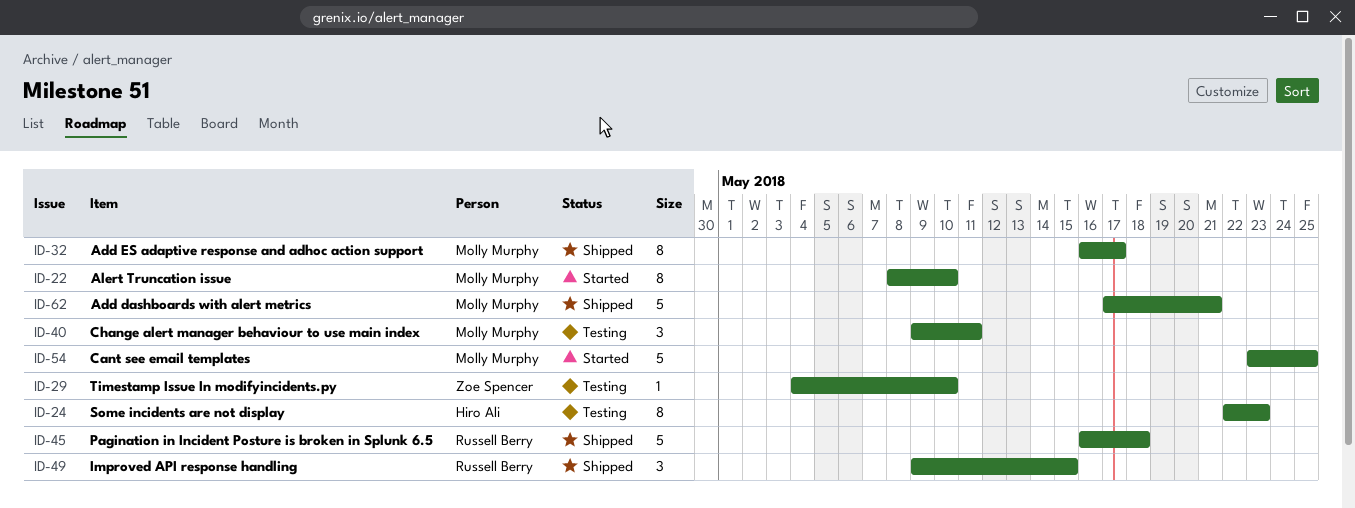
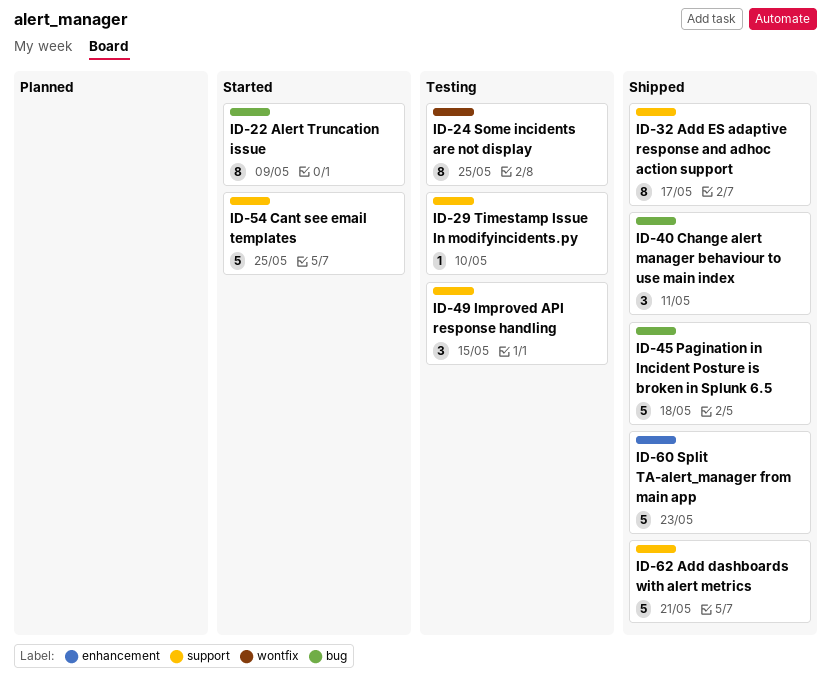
ID-22, due: May 10 -> May 9
ID-24, due: May 23 -> May 25
ID-40, status: Testing -> Shipped
ID-49, status: Shipped -> Testing
ID-60: none -> present

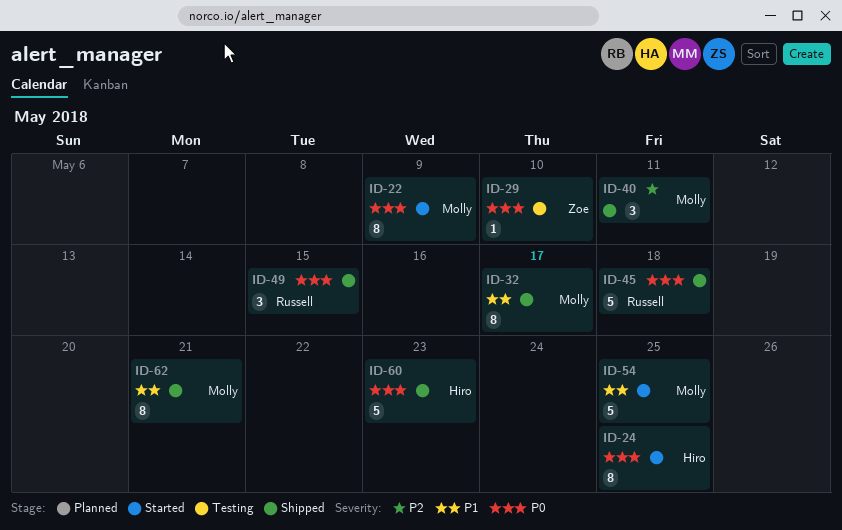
ID-24, status: Testing -> Started
ID-49, status: Testing -> Shipped
ID-62, estimate: 5 -> 8

